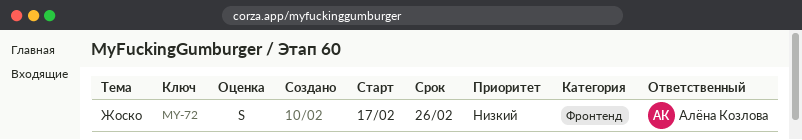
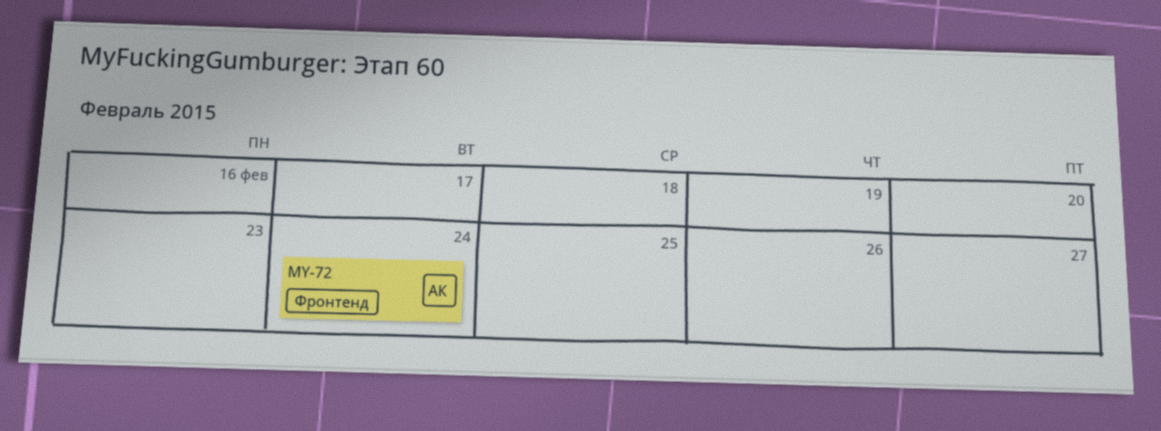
MY-72, due: Feb 26 -> Feb 24

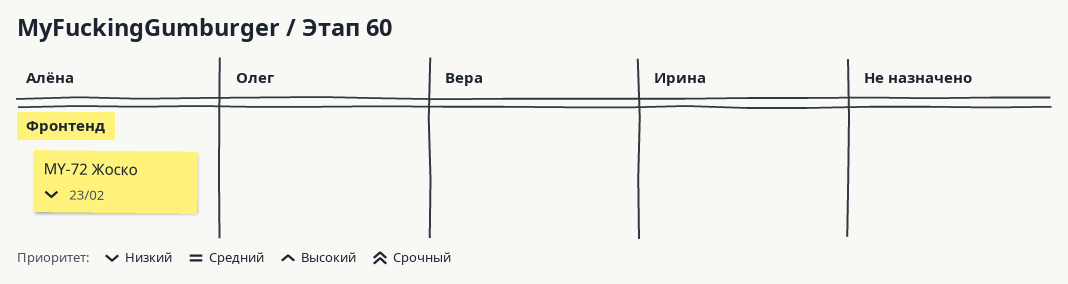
MY-72, due: Feb 24 -> Feb 23

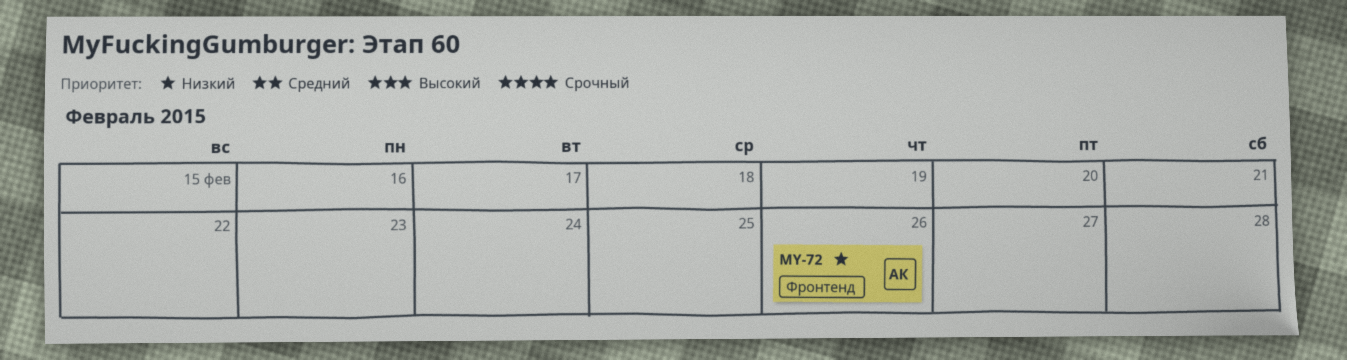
MY-72, due: Feb 23 -> Feb 26

